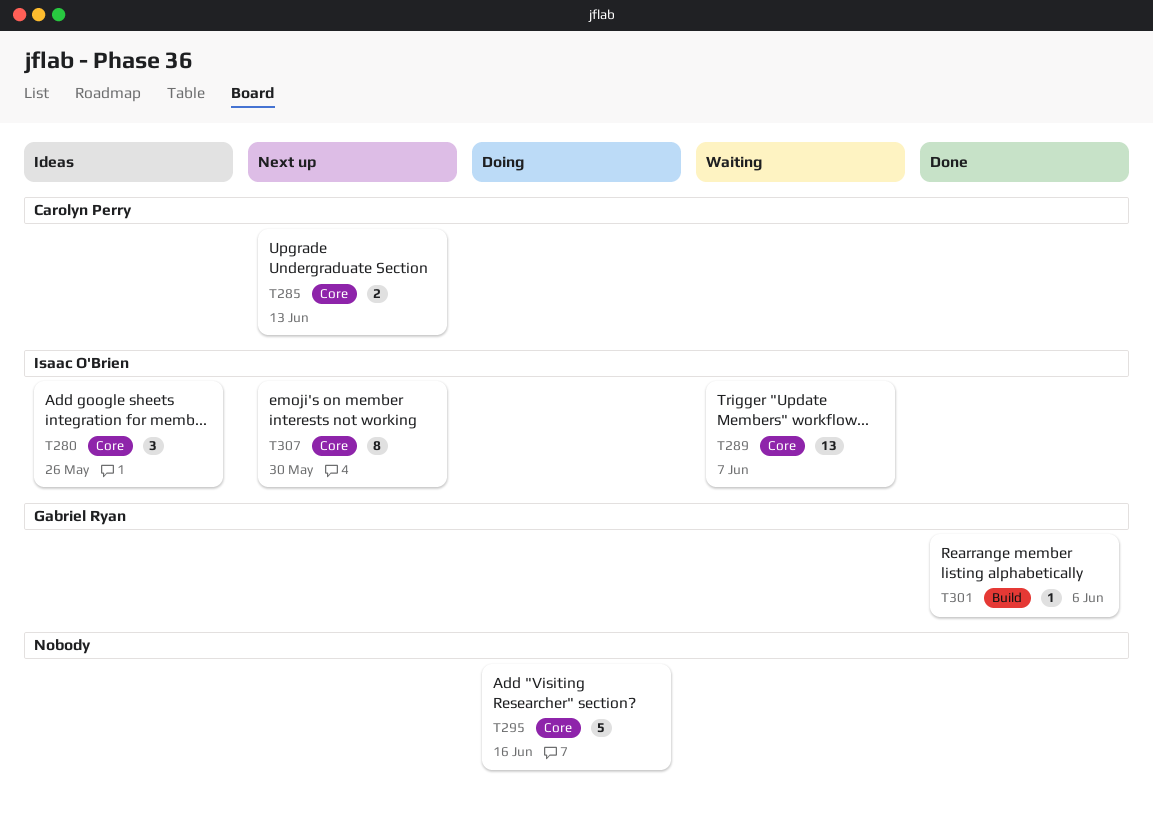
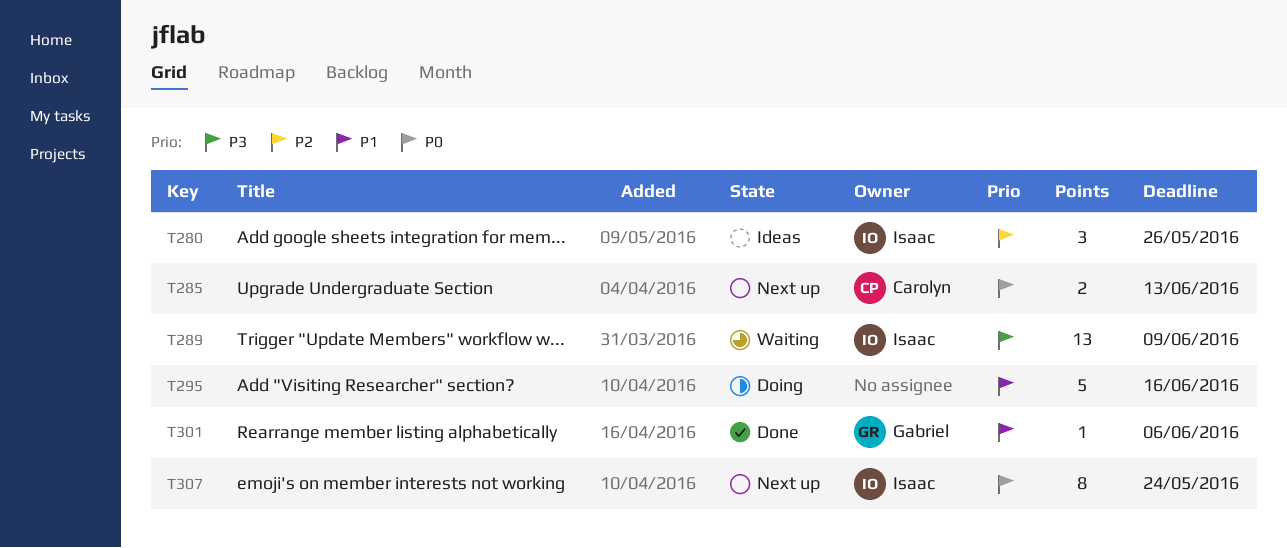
T289, due: Jun 7 -> Jun 9
T307, due: May 30 -> May 24

